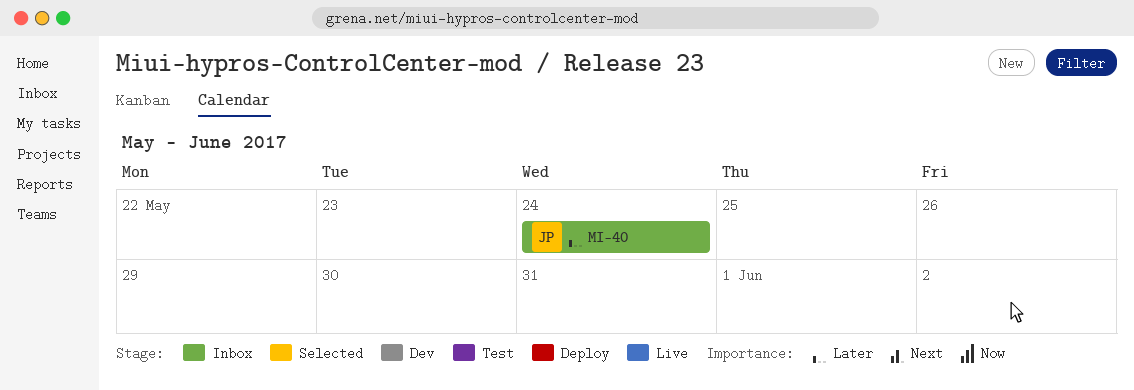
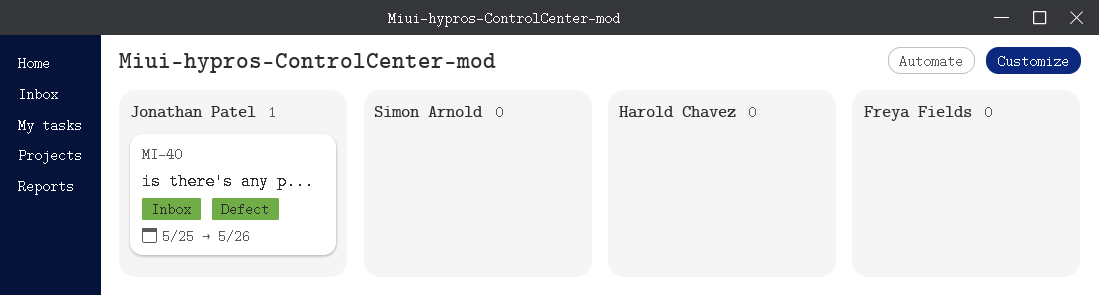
MI-40, start: May 24 -> May 25
MI-40, due: May 24 -> May 26

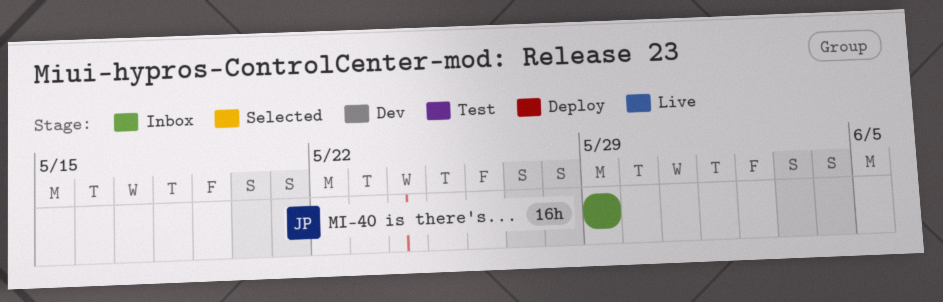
MI-40, start: May 25 -> May 29
MI-40, due: May 26 -> May 29

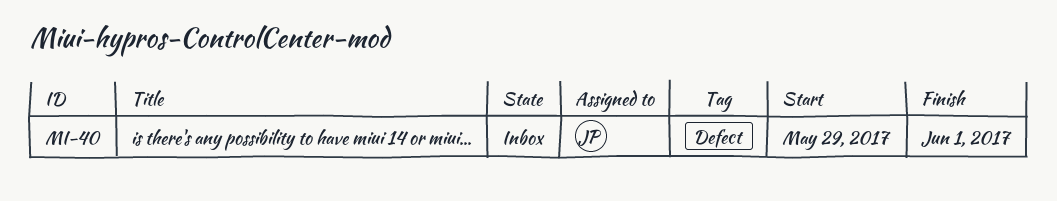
MI-40, due: May 29 -> Jun 1

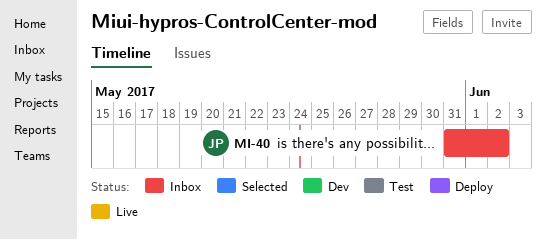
MI-40, start: May 29 -> May 31
MI-40, due: Jun 1 -> Jun 2

